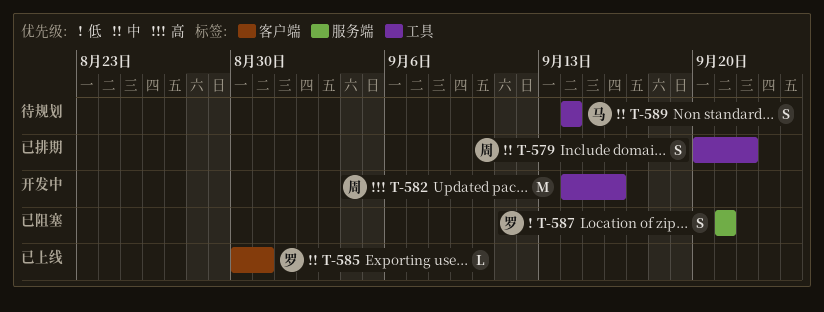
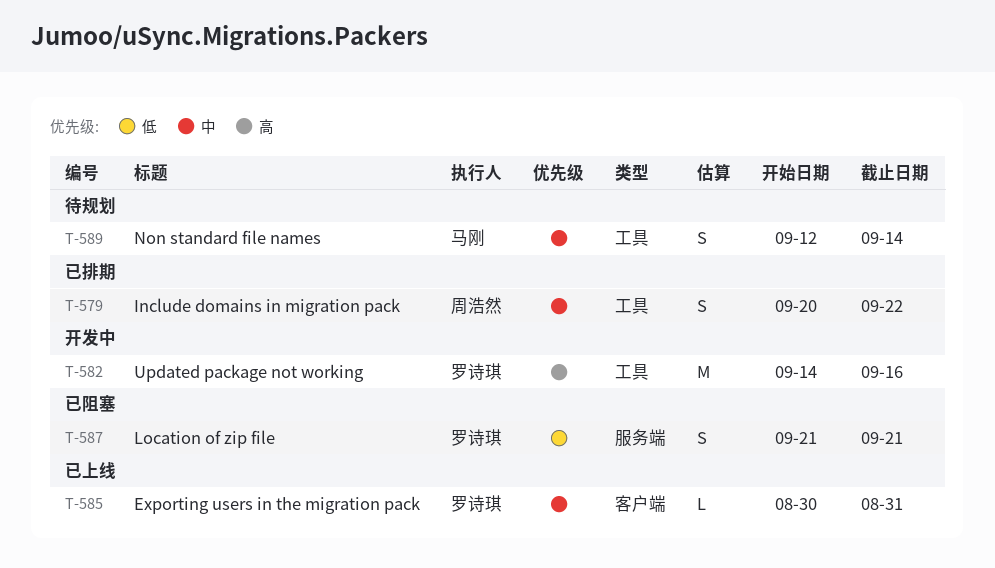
T-582, owner: 周浩然 -> 罗诗琪
T-589, start: Sep 14 -> Sep 12

